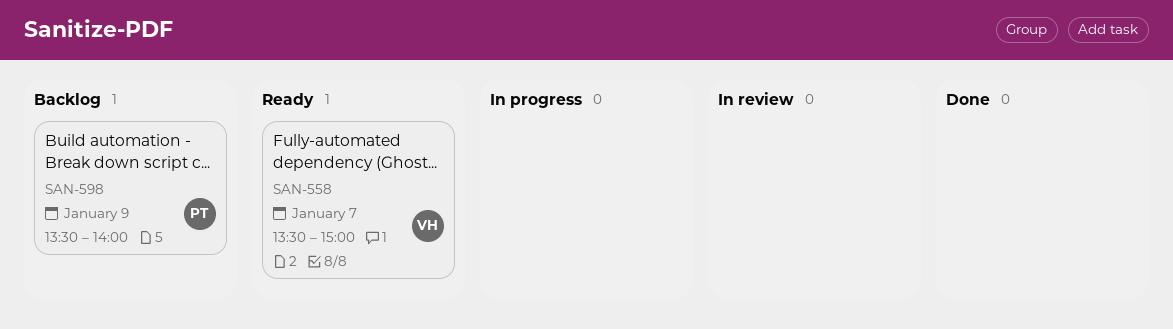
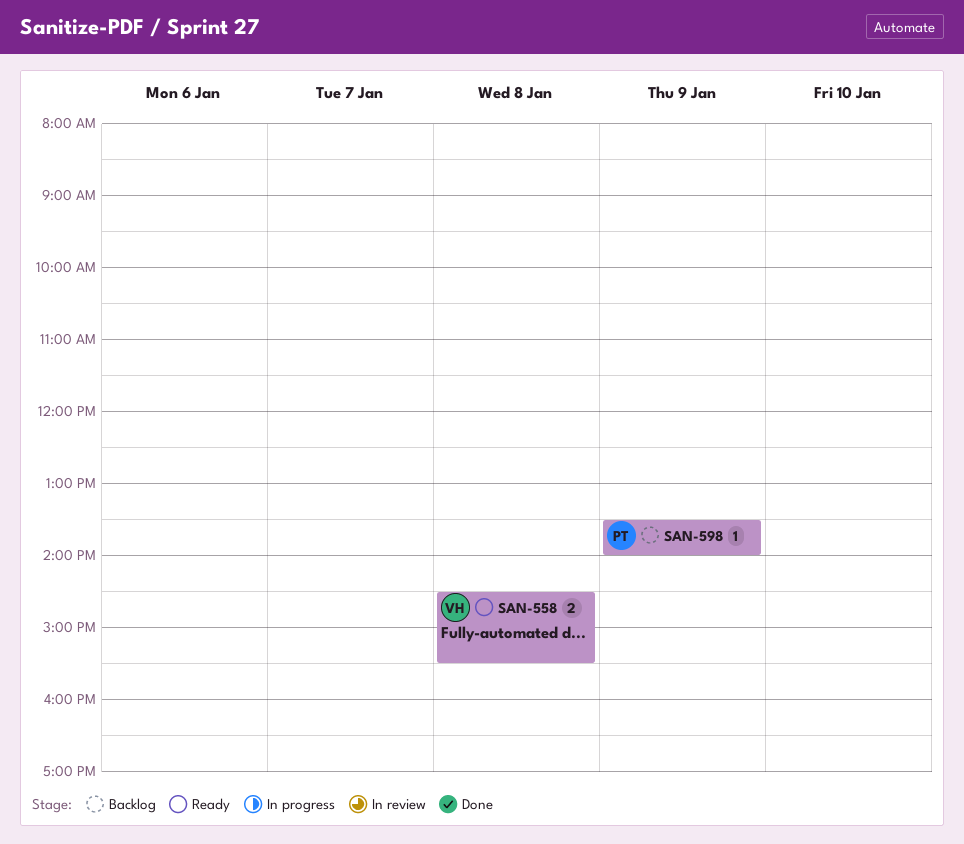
SAN-558, day: Jan 7 -> Jan 8
SAN-558, begins: 13:30 -> 14:30
SAN-558, ends: 15:00 -> 15:30

